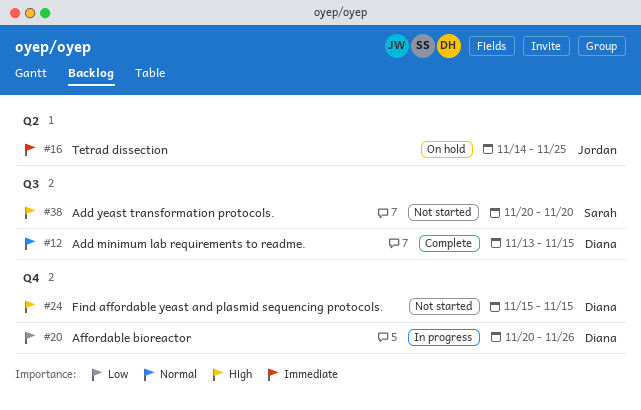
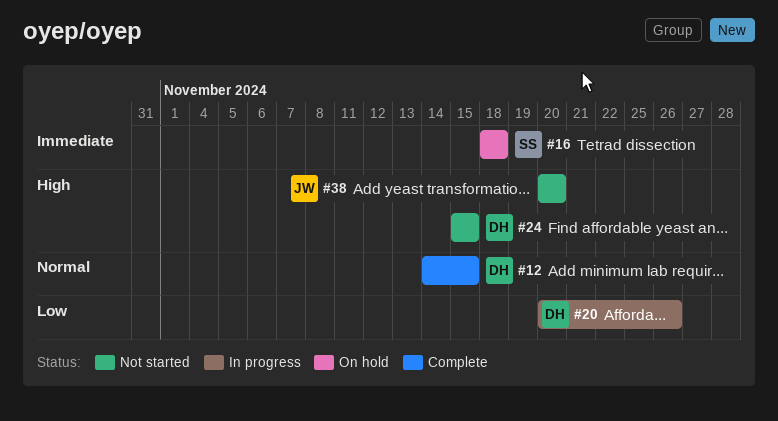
#12, start: Nov 13 -> Nov 14
#16, owner: Jordan -> Sarah
#16, start: Nov 14 -> Nov 18
#16, due: Nov 25 -> Nov 18
#38, owner: Sarah -> Jordan

